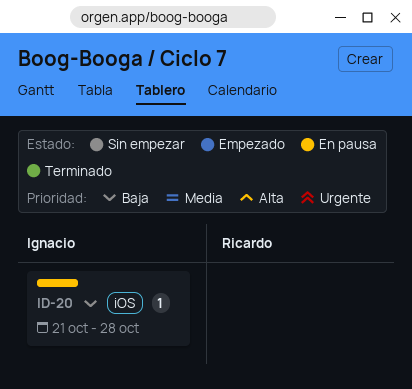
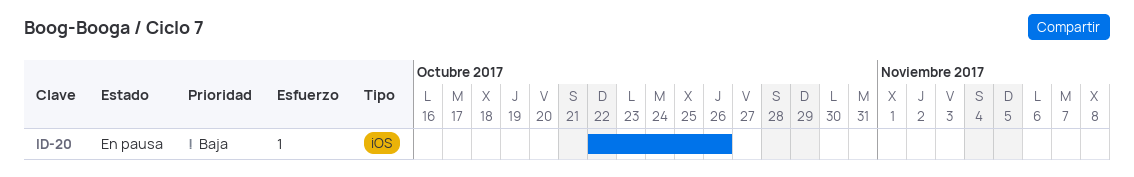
ID-20, start: Oct 21 -> Oct 22
ID-20, due: Oct 28 -> Oct 26

